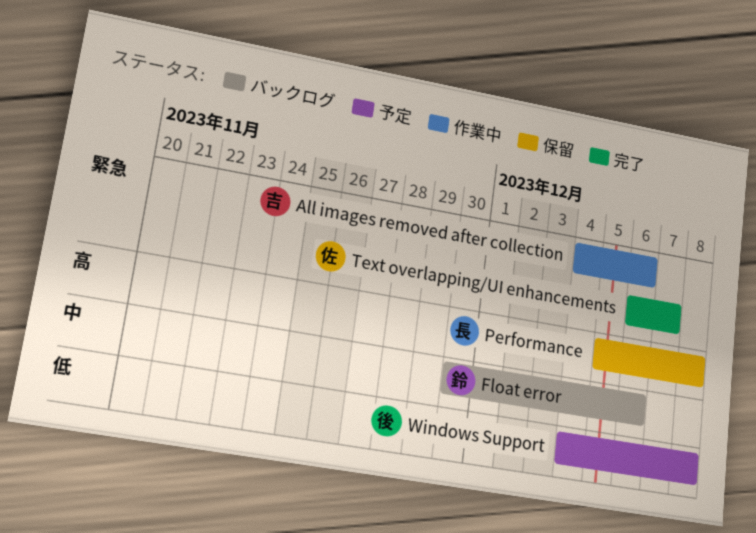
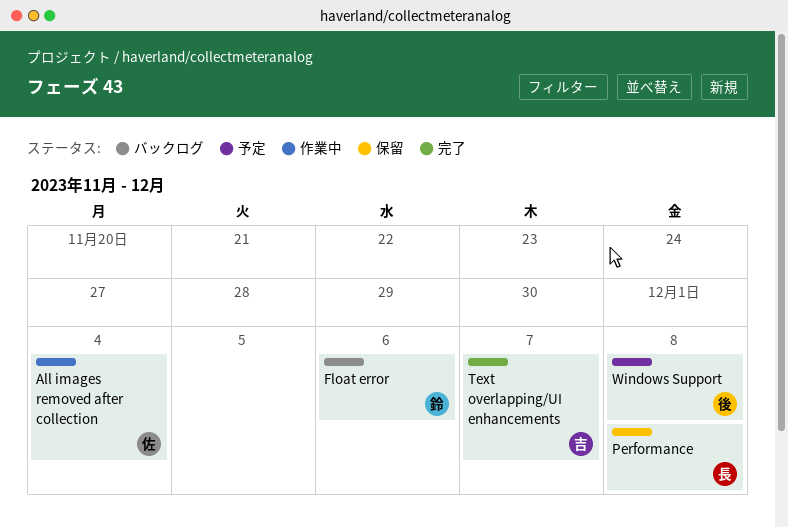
All images removed after collection, owner: 吉 -> 佐
All images removed after collection, due: Dec 6 -> Dec 4
Text overlapping/UI enhancements, owner: 佐 -> 吉

